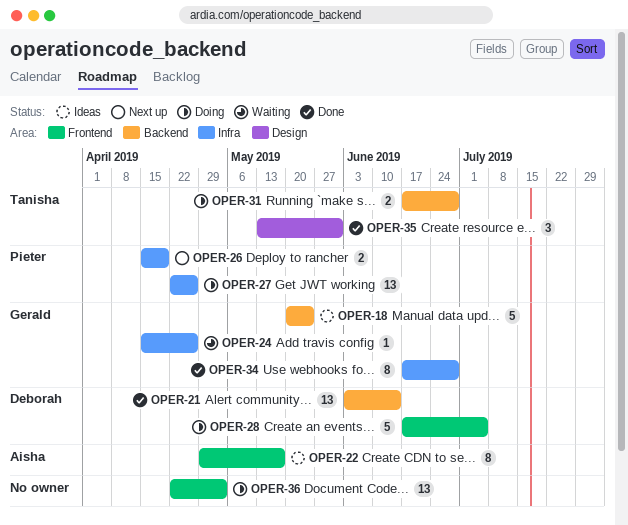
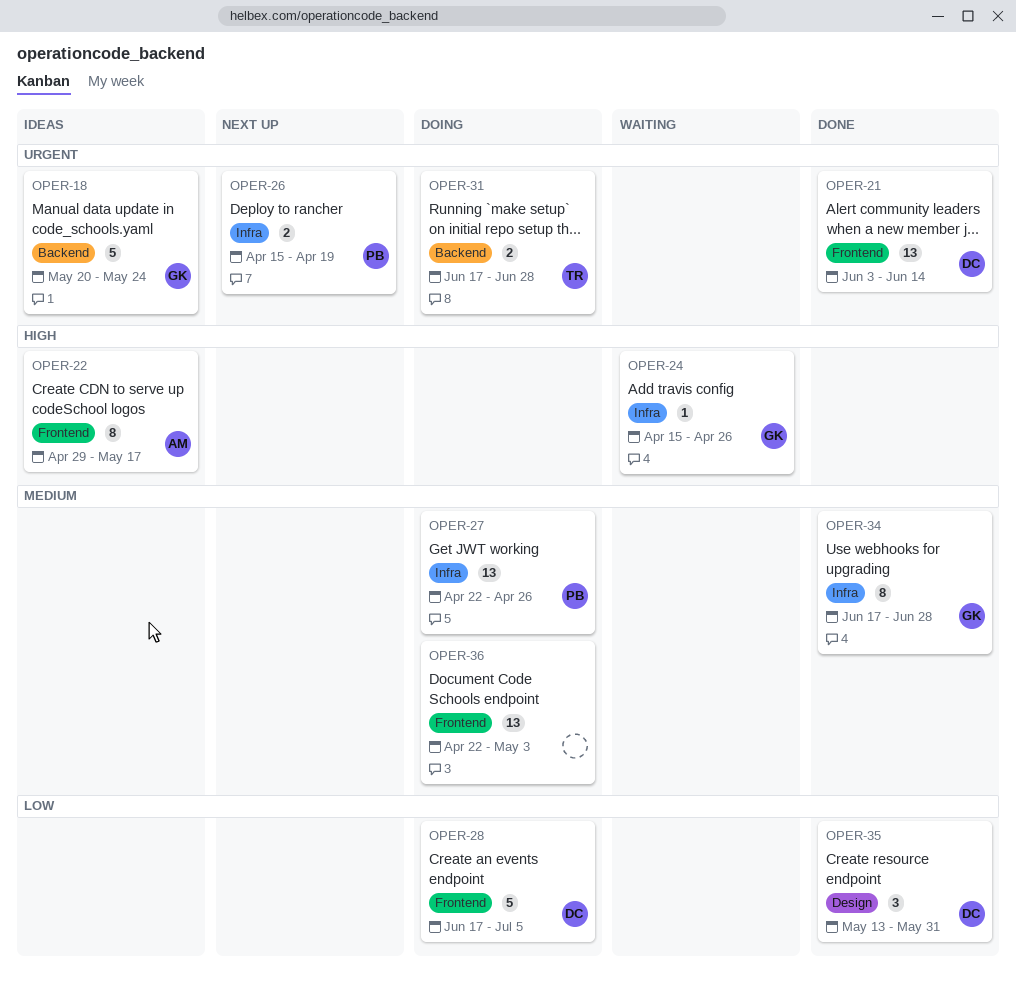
OPER-21, label: Backend -> Frontend
OPER-35, owner: Tanisha -> Deborah

